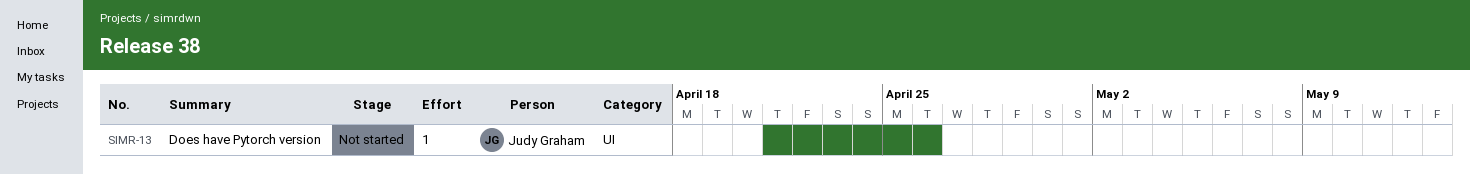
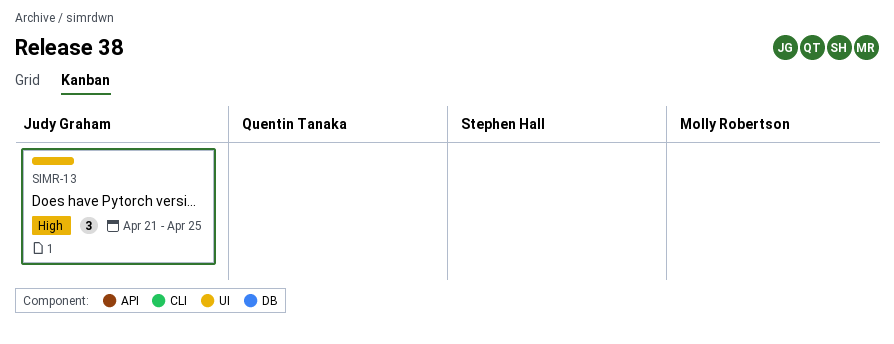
SIMR-13, estimate: 1 -> 3
SIMR-13, due: Apr 26 -> Apr 25

